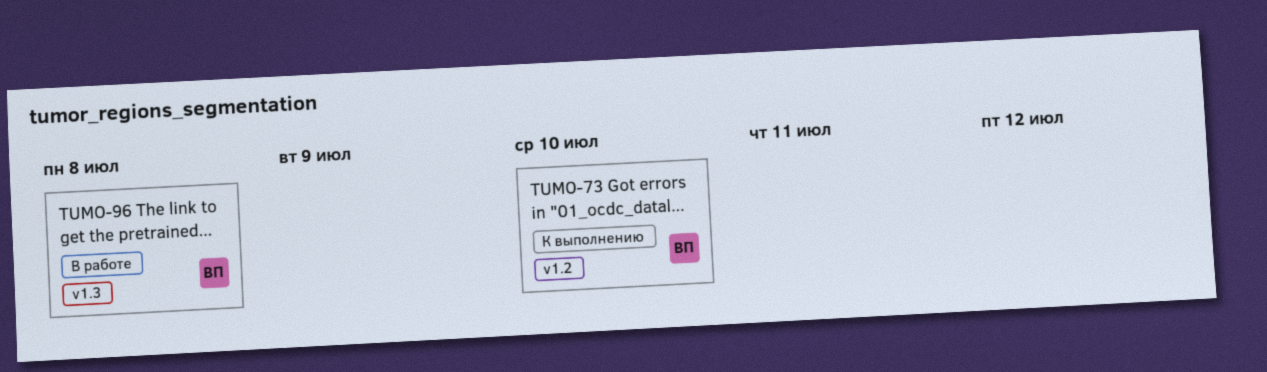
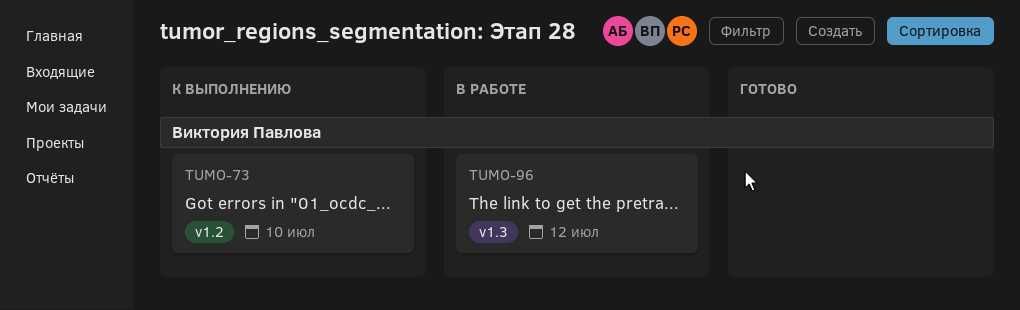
TUMO-96, due: Jul 8 -> Jul 12

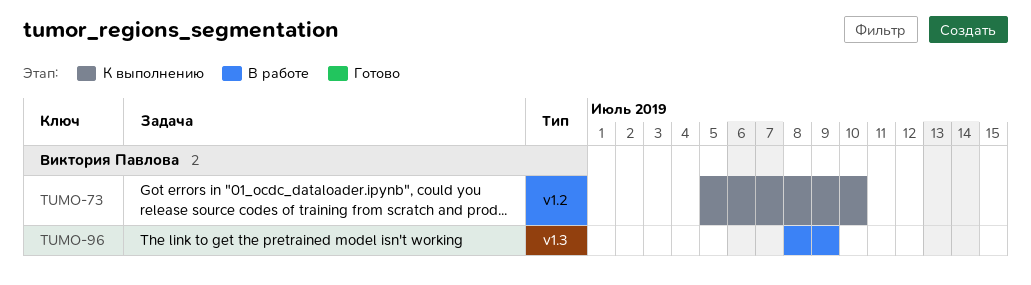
TUMO-96, due: Jul 12 -> Jul 9

